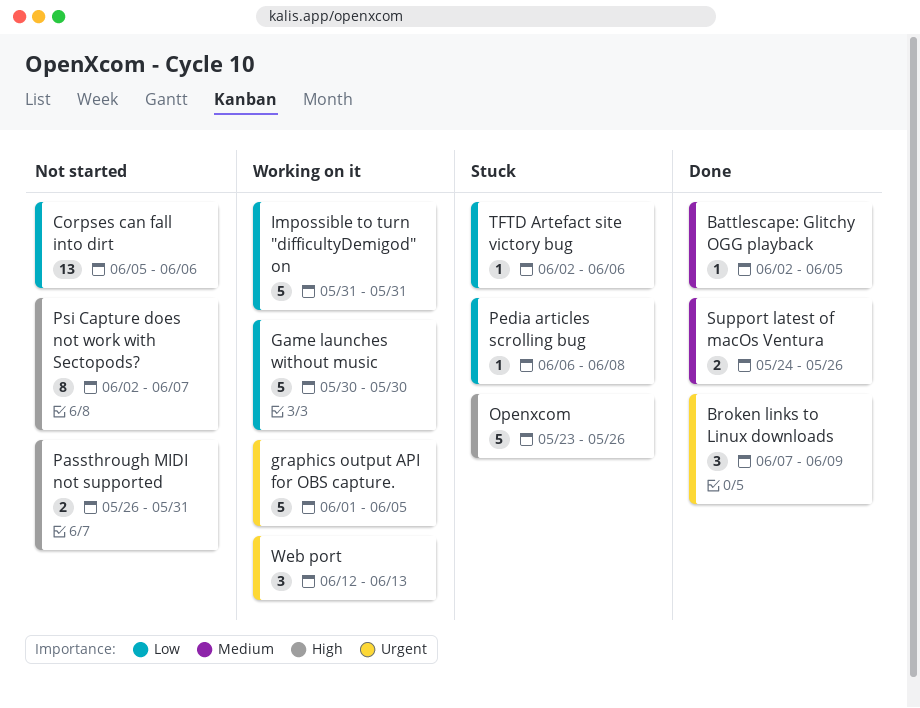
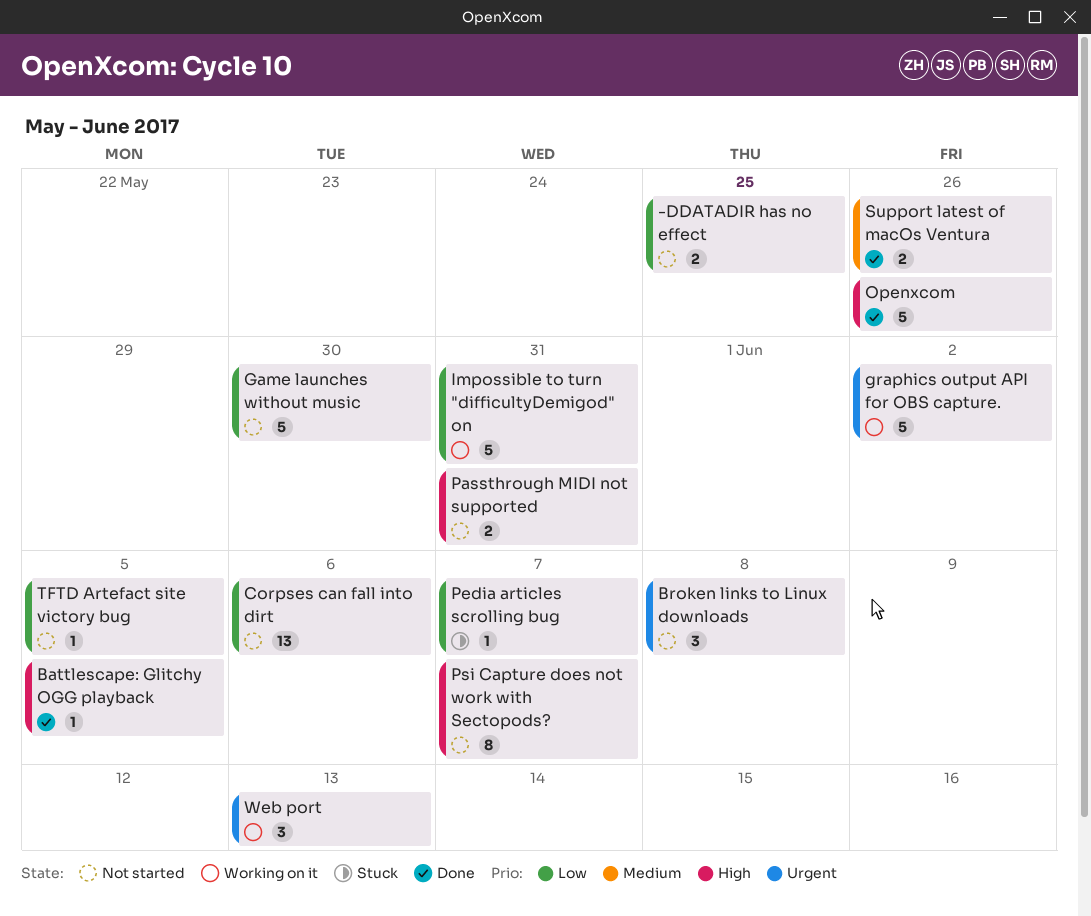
-DDATADIR has no effect: none -> present
Battlescape: Glitchy OGG playback, priority: Medium -> High
Broken links to Linux downloads, status: Done -> Not started
Broken links to Linux downloads, due: Jun 9 -> Jun 8
Game launches without music, status: Working on it -> Not started
graphics output API for OBS capture., due: Jun 5 -> Jun 2
Openxcom, status: Stuck -> Done
Pedia articles scrolling bug, due: Jun 8 -> Jun 7
TFTD Artefact site victory bug, status: Stuck -> Not started
TFTD Artefact site victory bug, due: Jun 6 -> Jun 5

